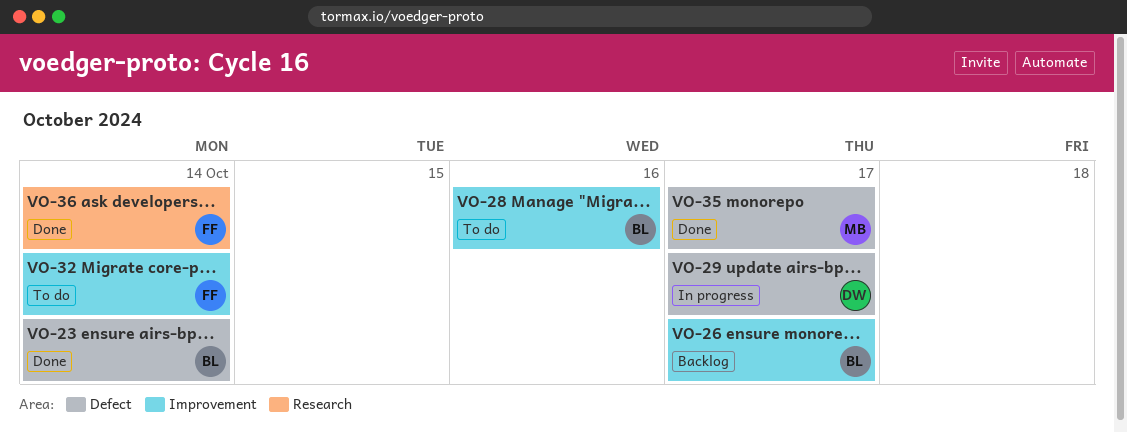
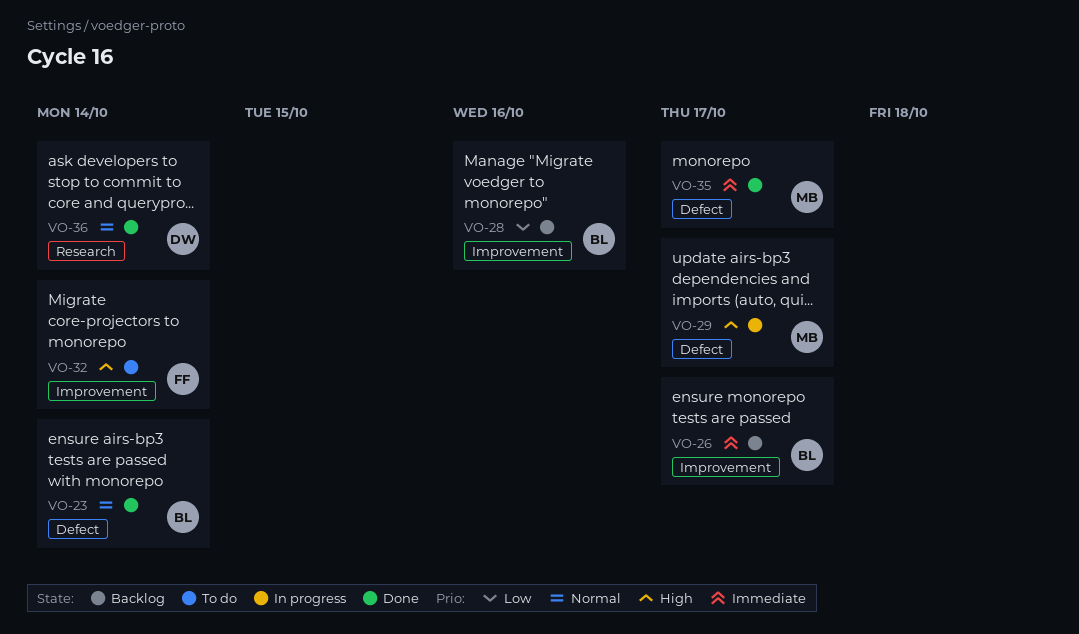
VO-28, status: To do -> Backlog
VO-29, owner: DW -> MB
VO-36, owner: FF -> DW

